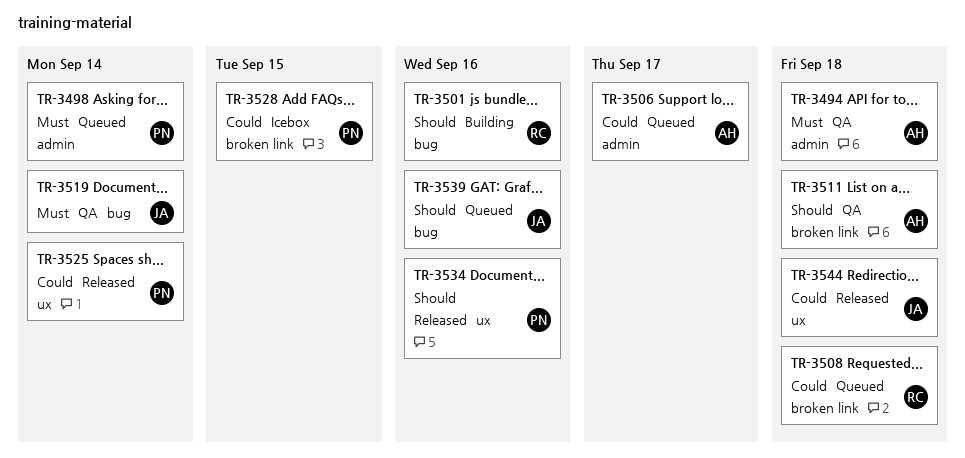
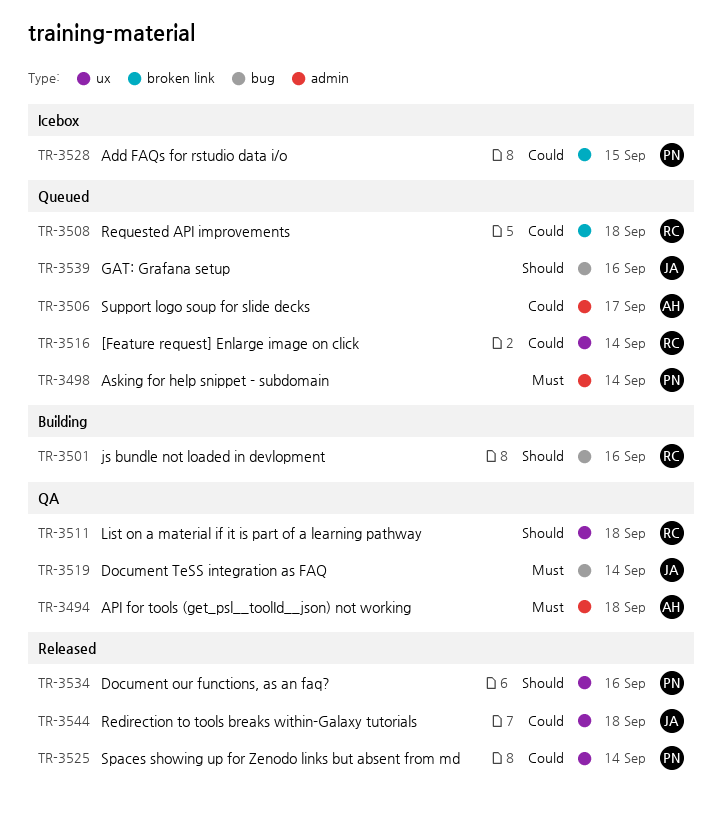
TR-3511, owner: AH -> RC
TR-3511, label: broken link -> ux
TR-3516: none -> present

